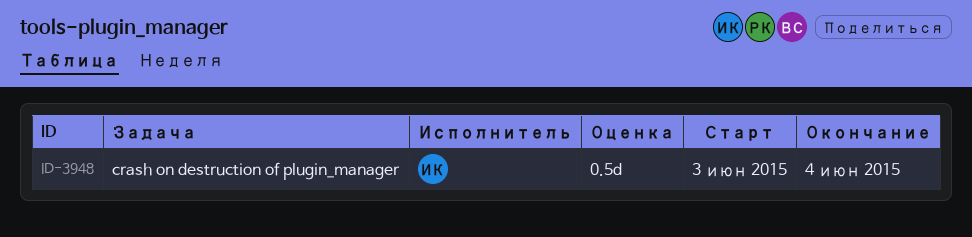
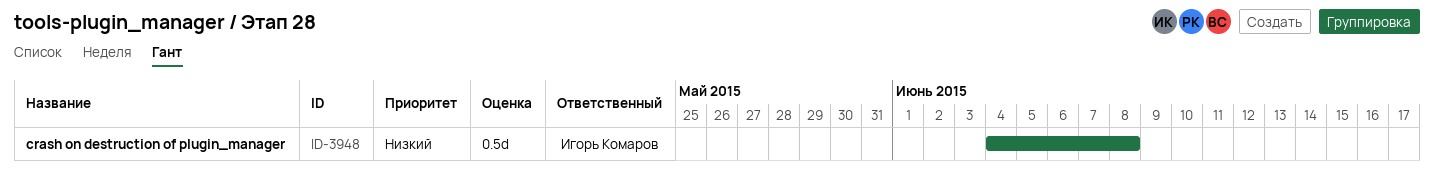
ID-3948, start: Jun 3 -> Jun 4
ID-3948, due: Jun 4 -> Jun 8

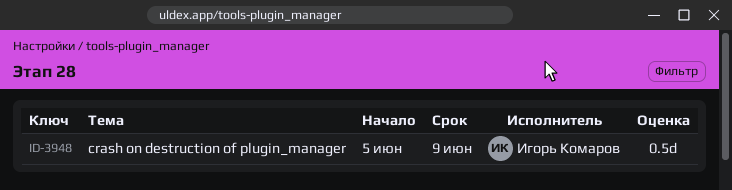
ID-3948, start: Jun 4 -> Jun 5
ID-3948, due: Jun 8 -> Jun 9

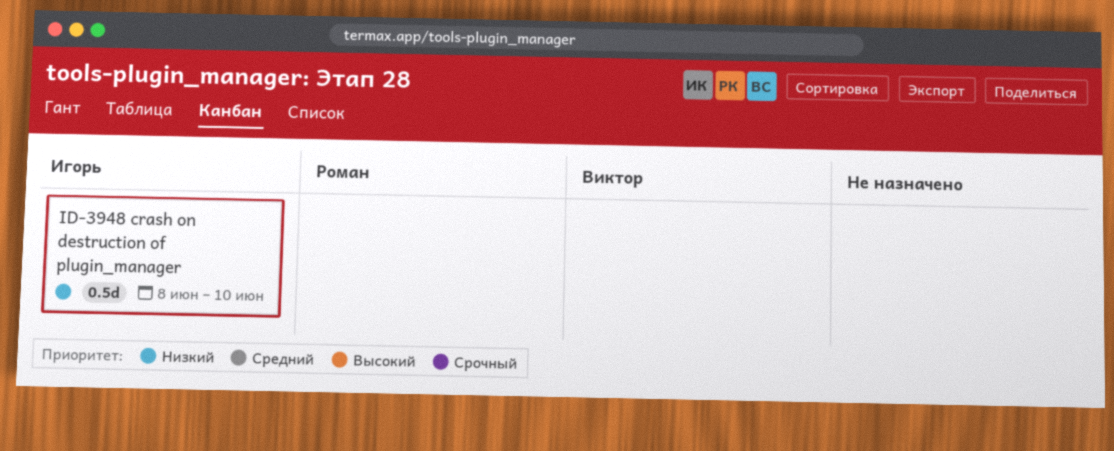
ID-3948, start: Jun 5 -> Jun 8
ID-3948, due: Jun 9 -> Jun 10

